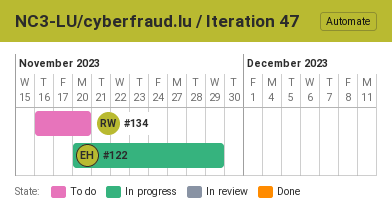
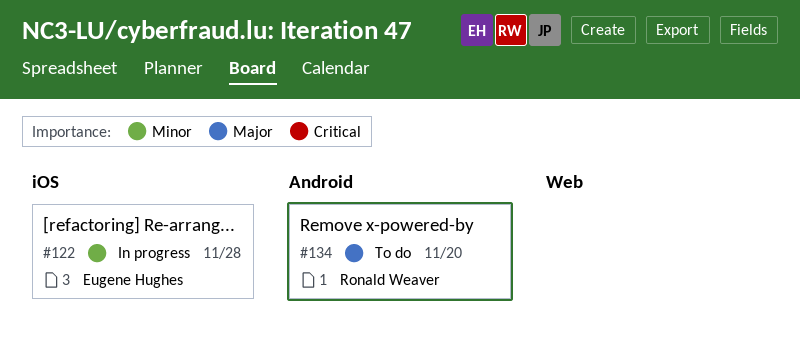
#122, due: Nov 29 -> Nov 28

